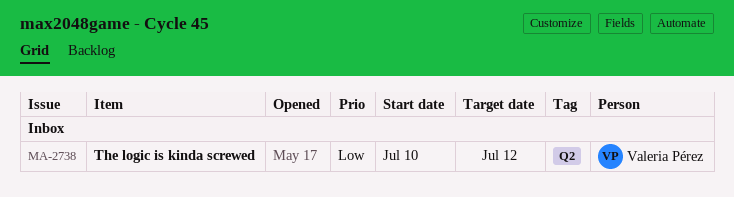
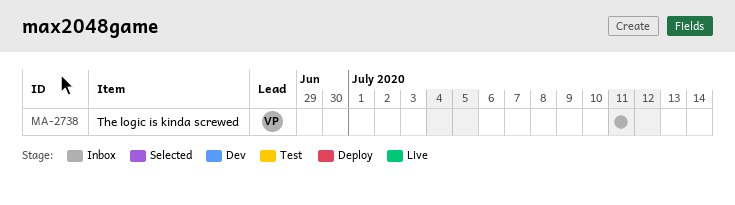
MA-2738, start: Jul 10 -> Jul 11
MA-2738, due: Jul 12 -> Jul 11

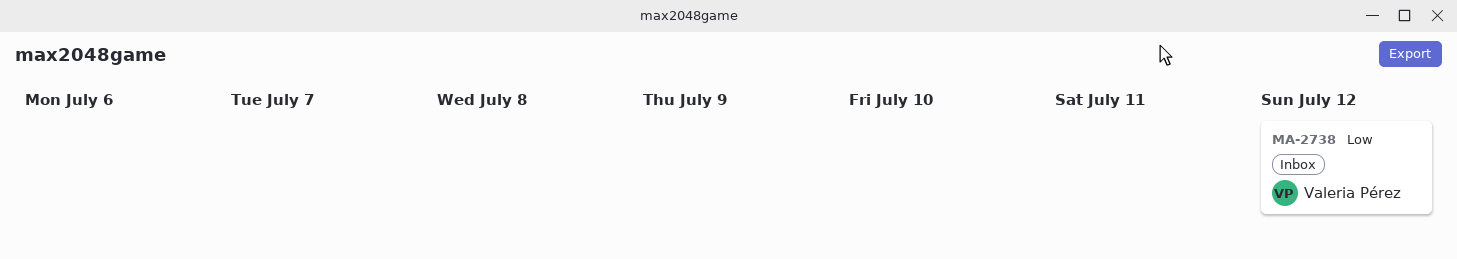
MA-2738, due: Jul 11 -> Jul 12

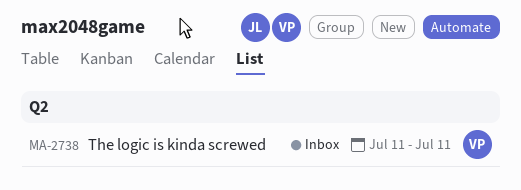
MA-2738, due: Jul 12 -> Jul 11

